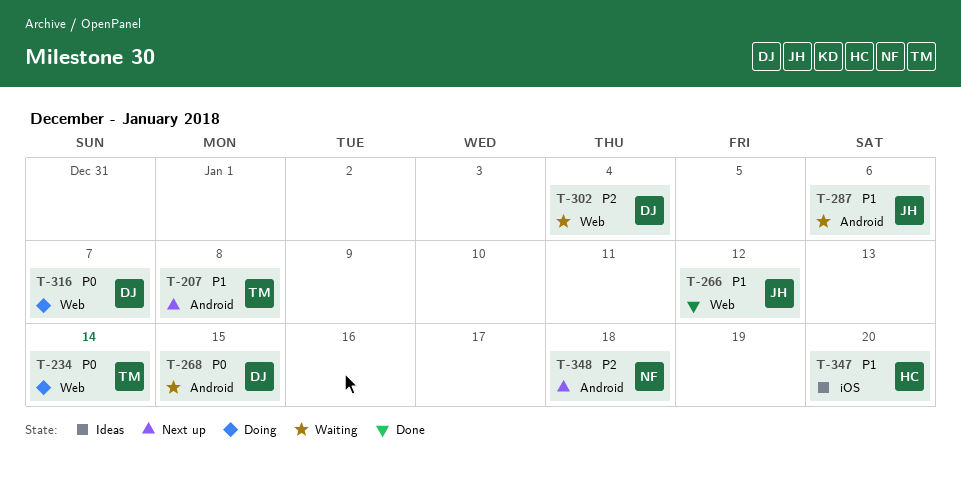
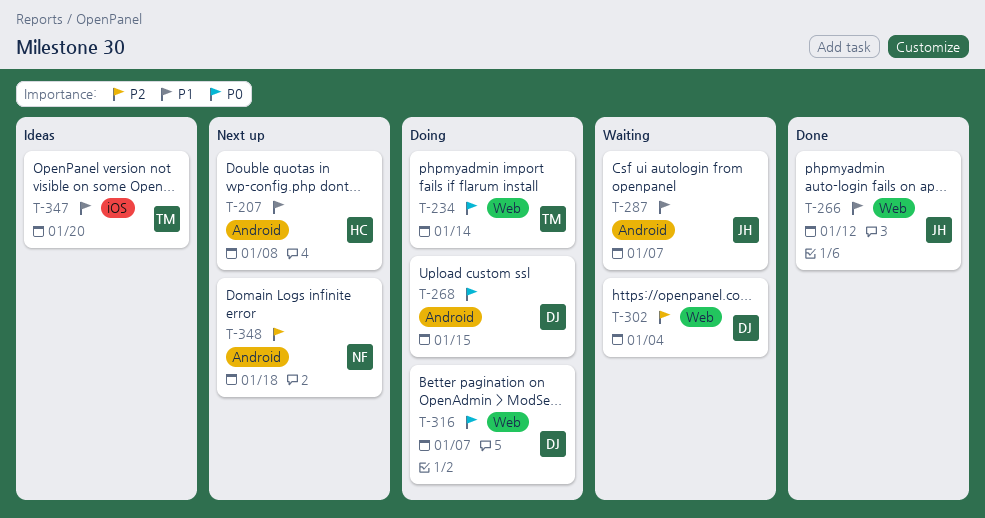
T-207, owner: TM -> HC
T-268, status: Waiting -> Doing
T-287, due: Jan 6 -> Jan 7
T-347, owner: HC -> TM

